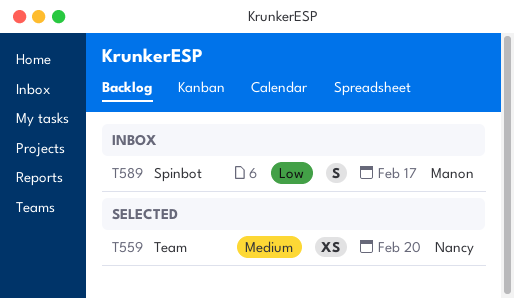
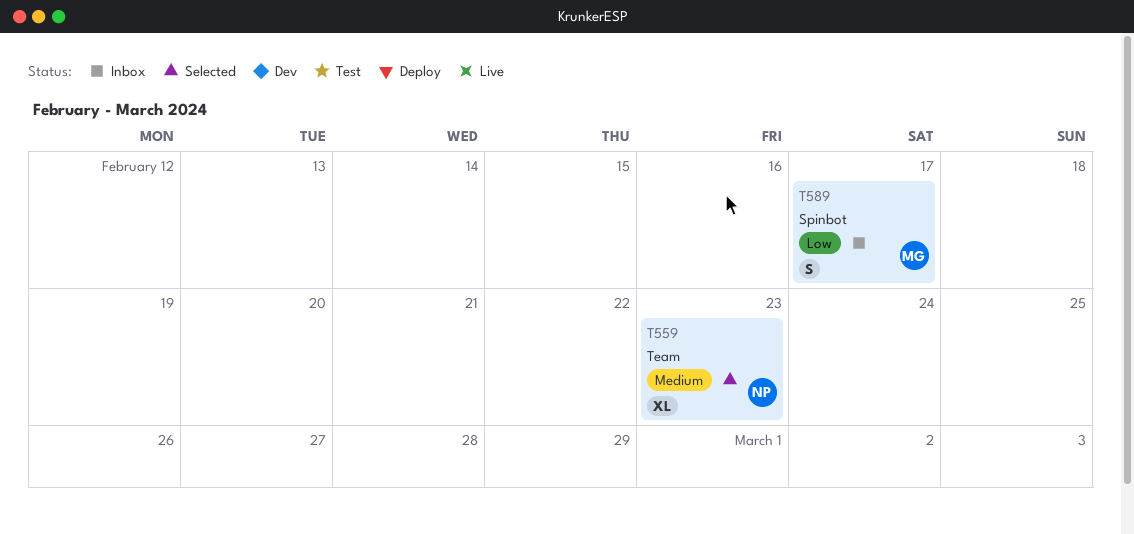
T559, estimate: XS -> XL
T559, due: Feb 20 -> Feb 23

